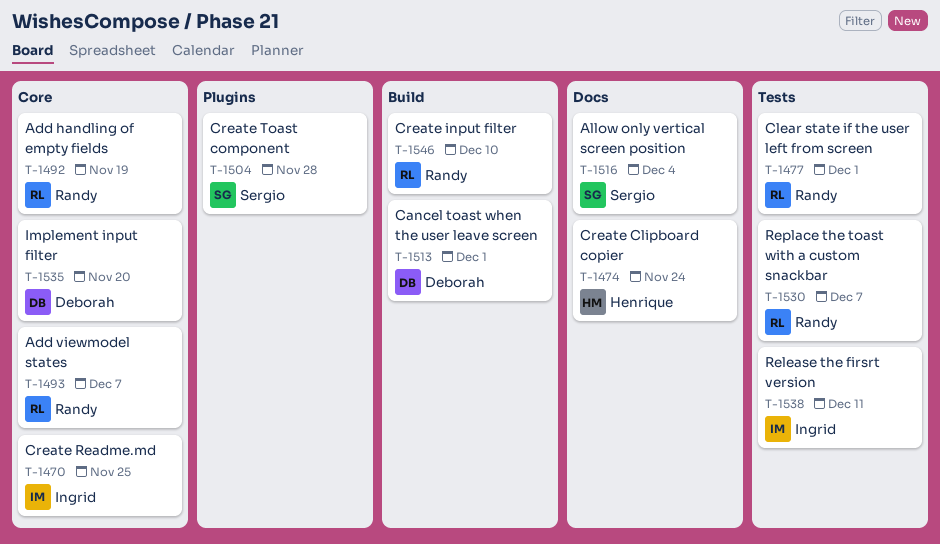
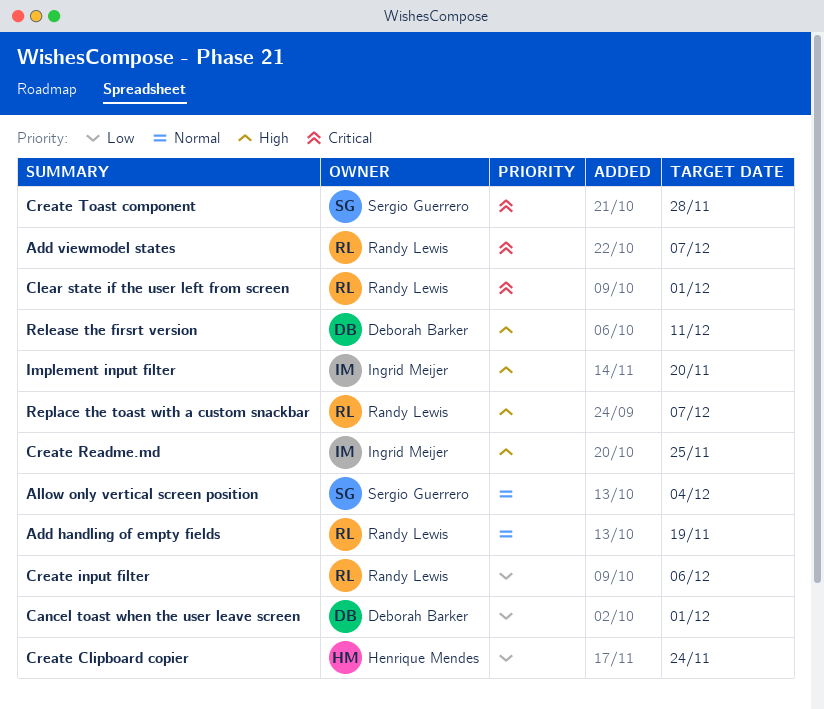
Create input filter, due: Dec 10 -> Dec 6
Implement input filter, owner: Deborah Barker -> Ingrid Meijer
Release the firsrt version, owner: Ingrid Meijer -> Deborah Barker

